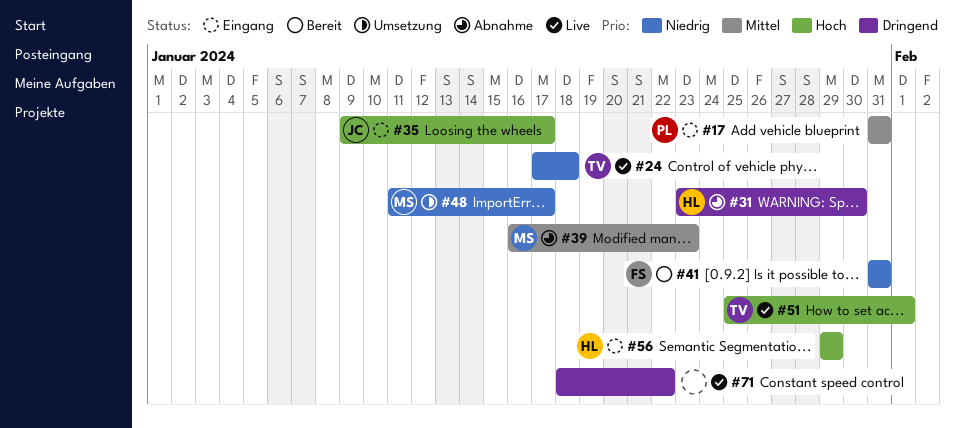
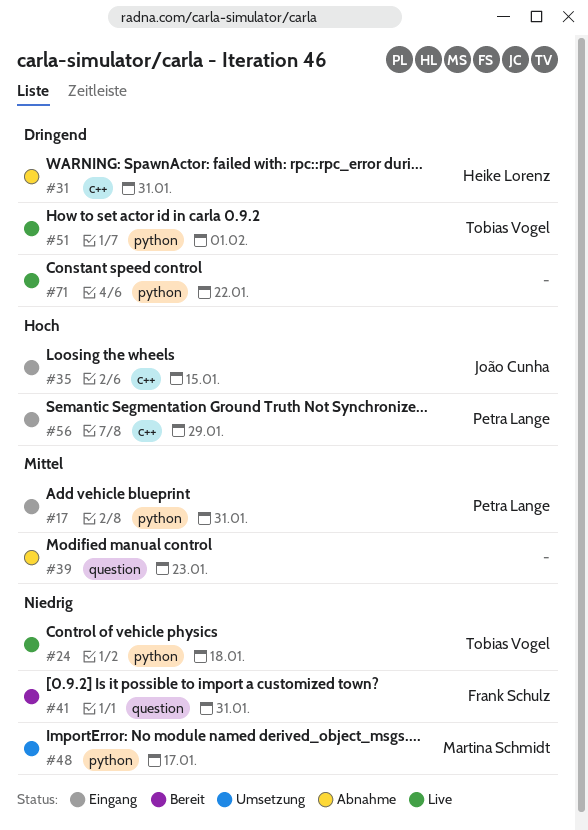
#31, due: Jan 30 -> Jan 31
#35, due: Jan 17 -> Jan 15
#39, owner: Martina Schmidt -> none
#51, priority: Hoch -> Dringend
#56, owner: Heike Lorenz -> Petra Lange

